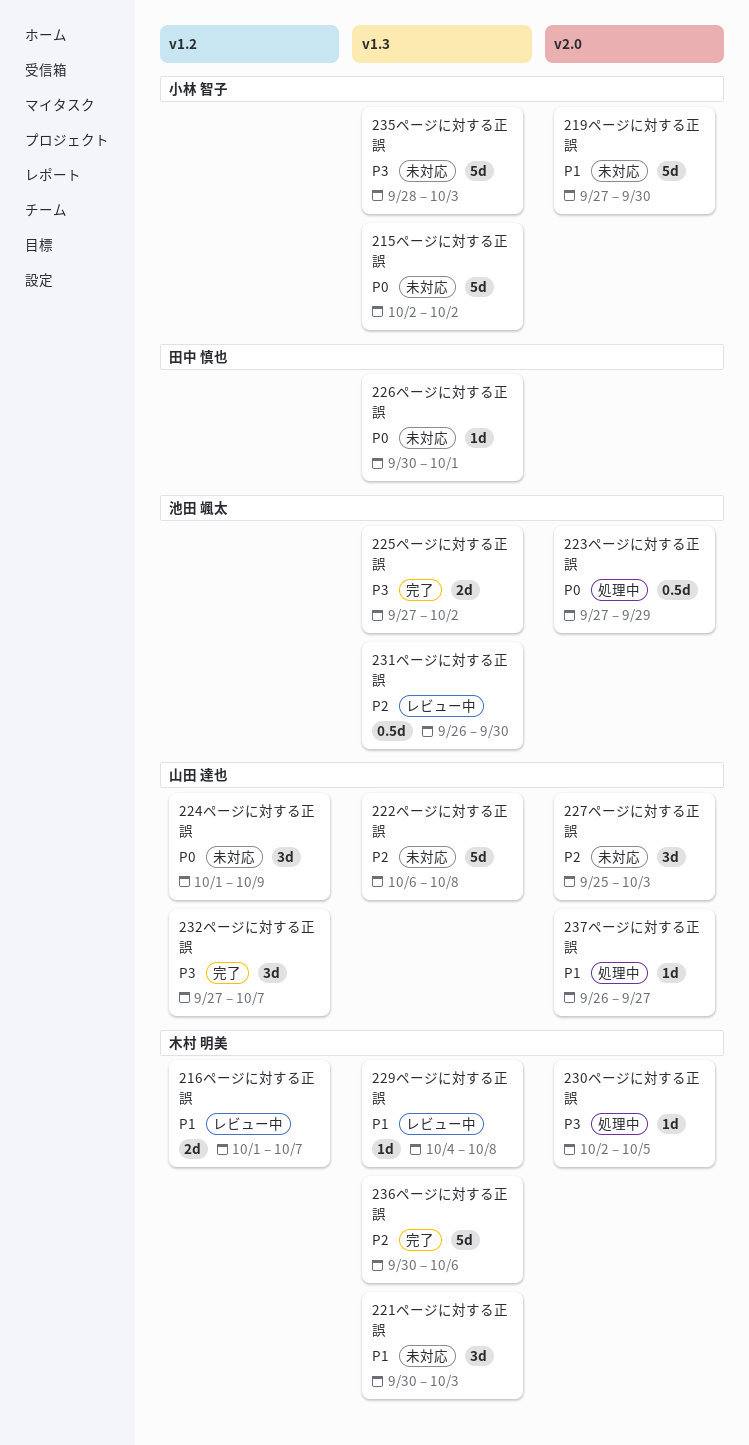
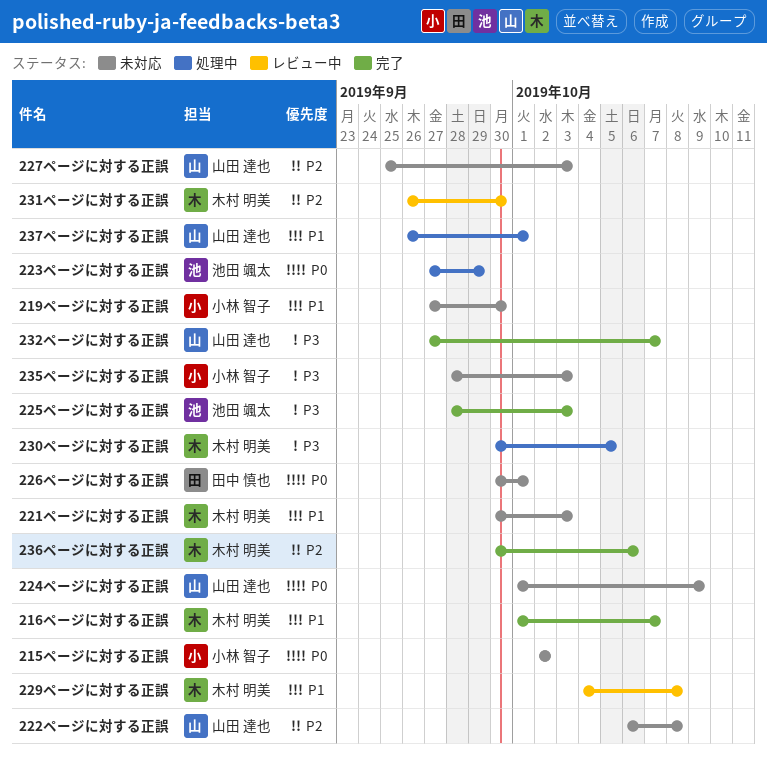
216ページに対する正誤, status: レビュー中 -> 完了
225ページに対する正誤, start: Sep 27 -> Sep 28
225ページに対する正誤, due: Oct 2 -> Oct 3
230ページに対する正誤, start: Oct 2 -> Sep 30
231ページに対する正誤, owner: 池田 颯太 -> 木村 明美
237ページに対する正誤, due: Sep 27 -> Oct 1

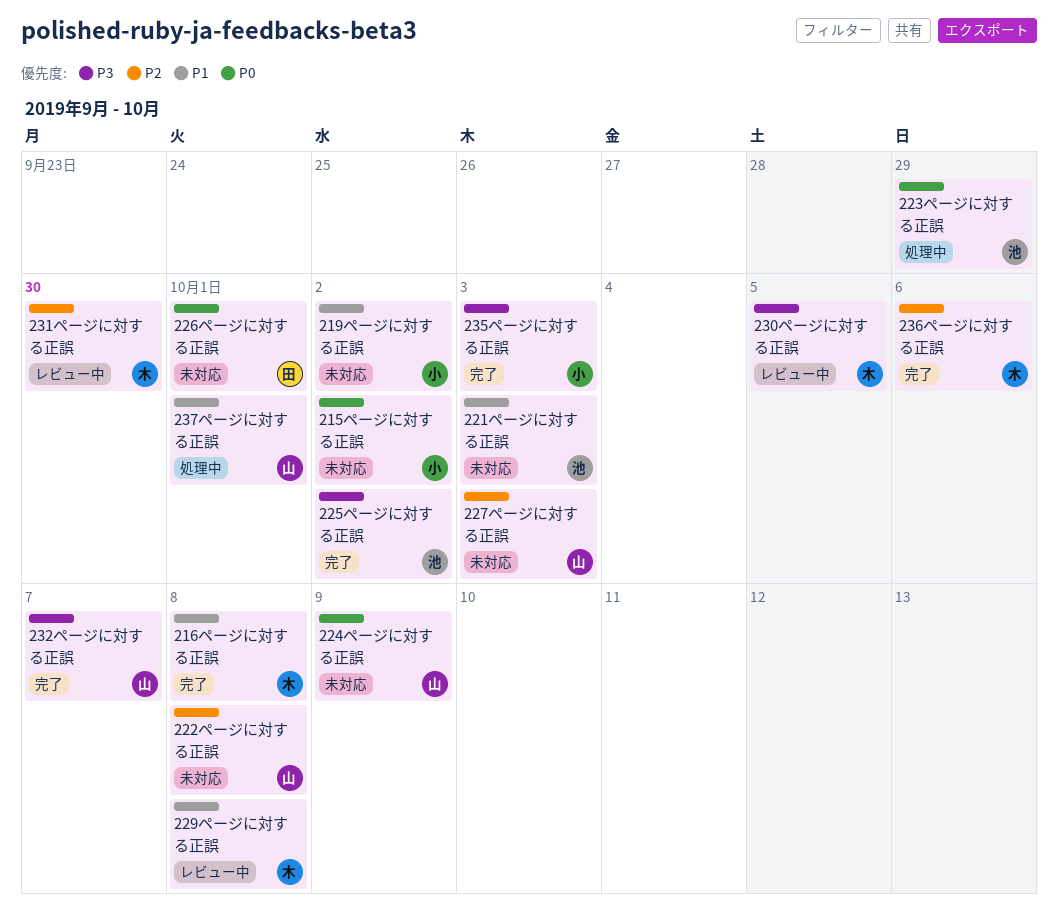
216ページに対する正誤, due: Oct 7 -> Oct 8
219ページに対する正誤, due: Sep 30 -> Oct 2
221ページに対する正誤, owner: 木村 明美 -> 池田 颯太
225ページに対する正誤, due: Oct 3 -> Oct 2
230ページに対する正誤, status: 処理中 -> レビュー中
235ページに対する正誤, status: 未対応 -> 完了

